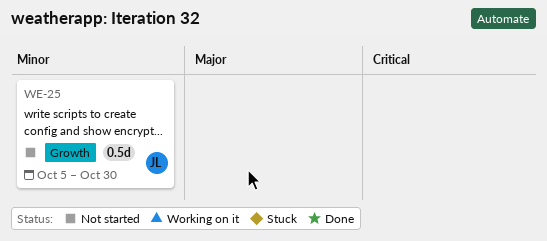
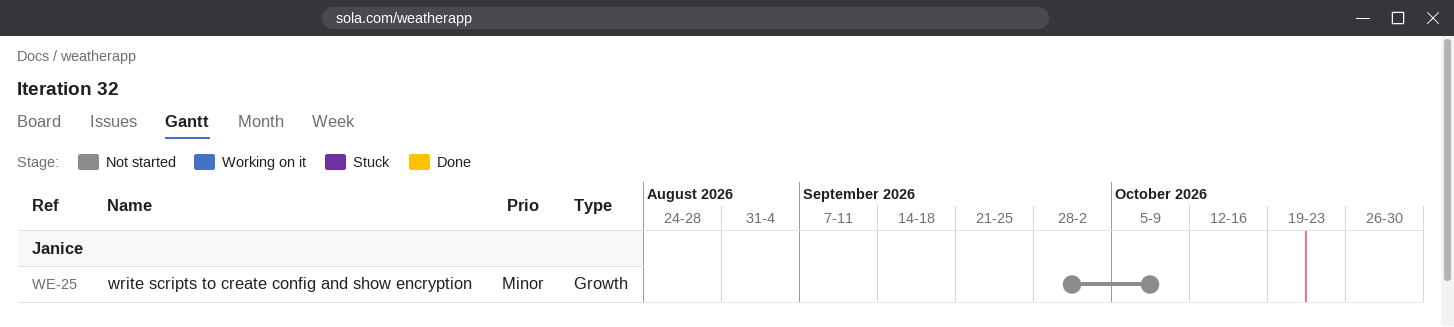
WE-25, start: Oct 5 -> Sep 28
WE-25, due: Oct 30 -> Oct 9

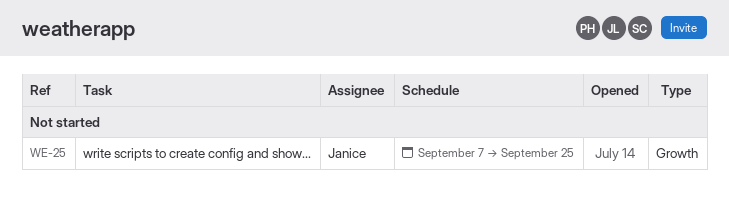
WE-25, start: Sep 28 -> Sep 7
WE-25, due: Oct 9 -> Sep 25

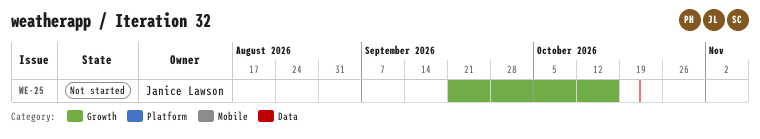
WE-25, start: Sep 7 -> Sep 21
WE-25, due: Sep 25 -> Oct 16

